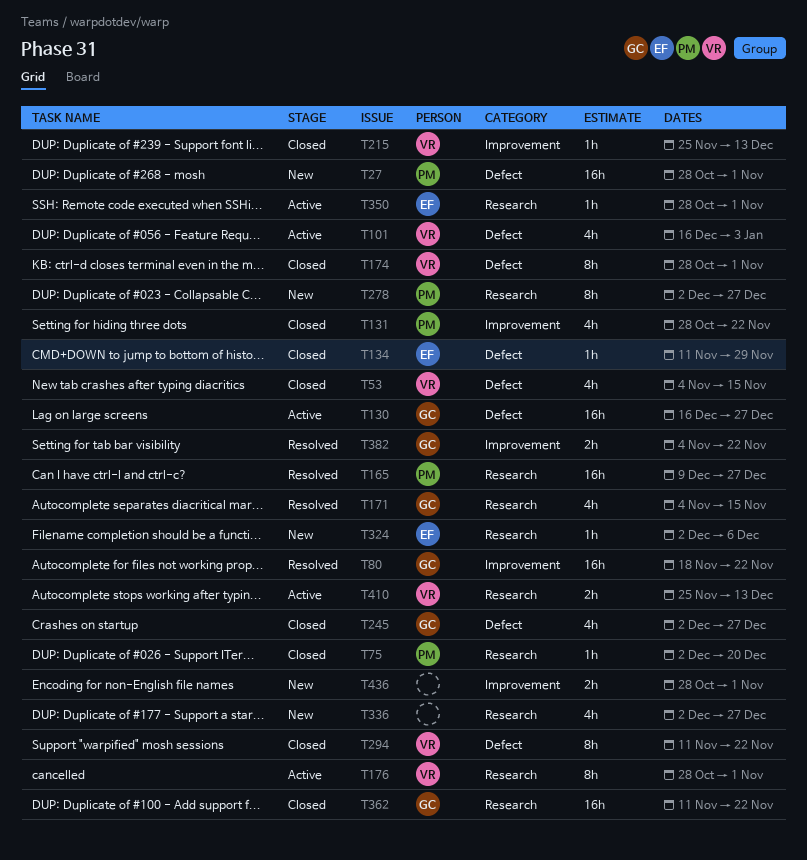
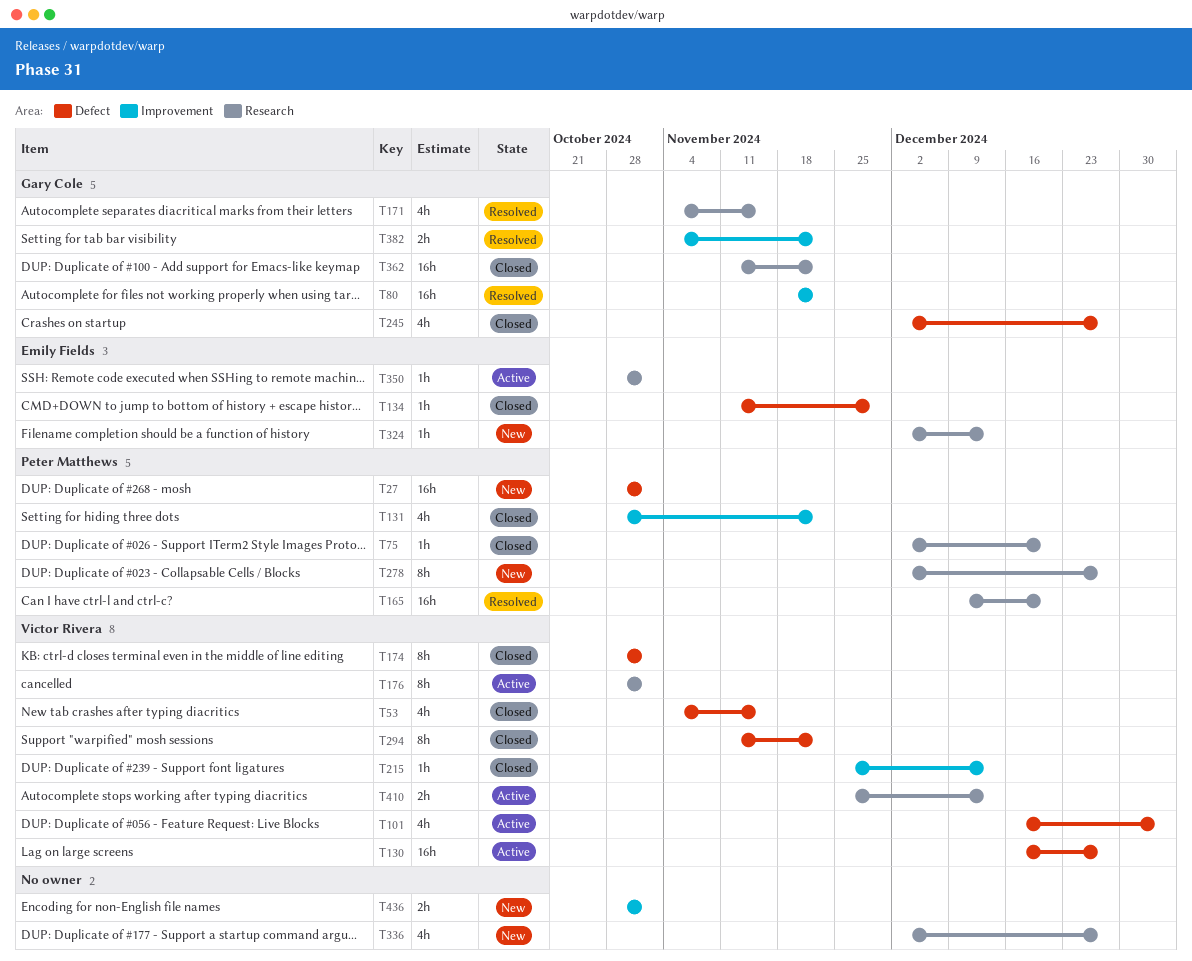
T130, owner: Gary Cole -> Victor Rivera
T165, due: Dec 27 -> Dec 20
T324, due: Dec 6 -> Dec 13

